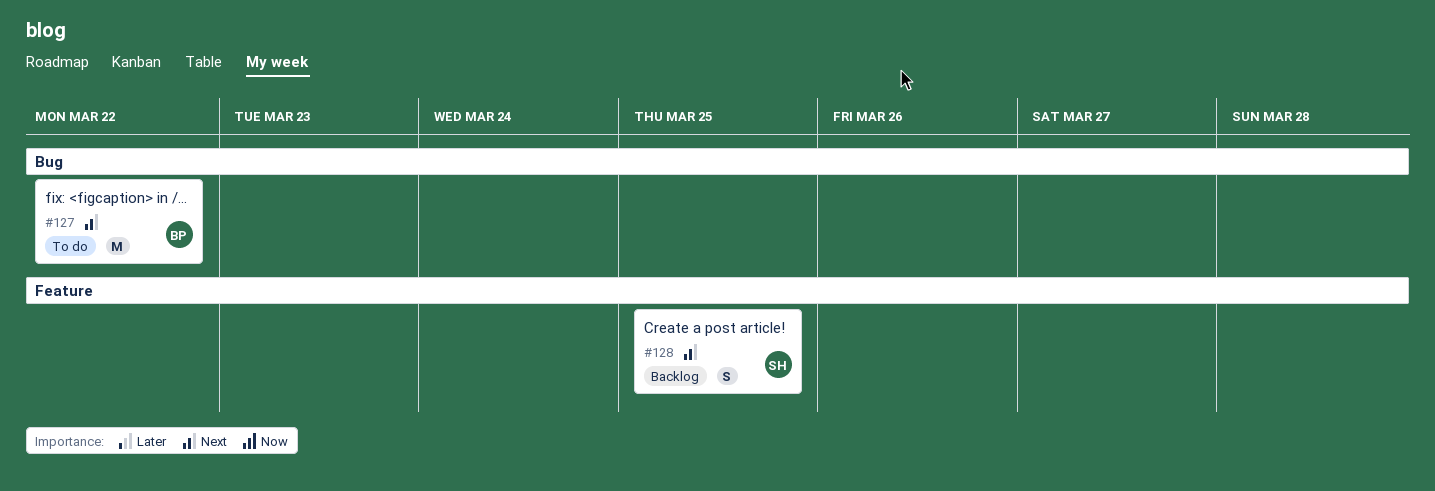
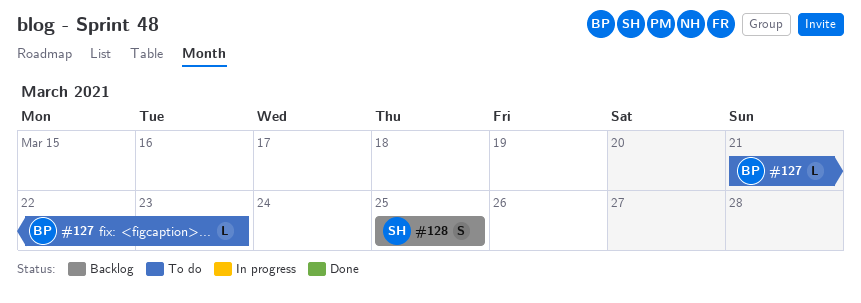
#127, estimate: M -> L
#127, due: Mar 22 -> Mar 23

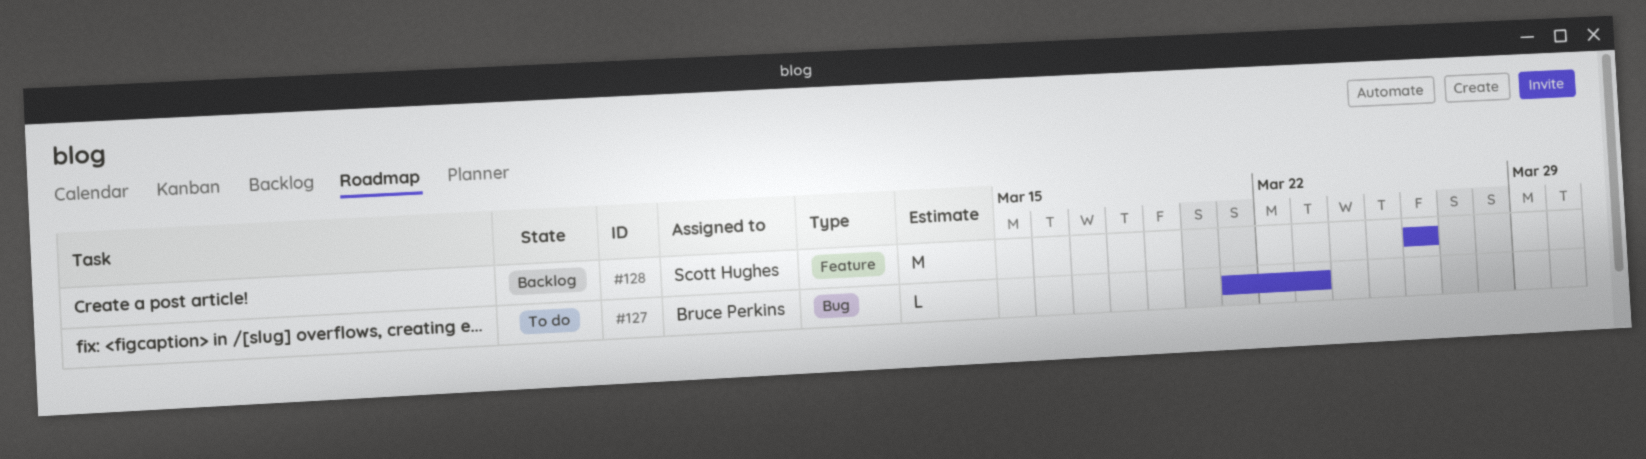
#128, estimate: S -> M
#128, start: Mar 25 -> Mar 26
#128, due: Mar 25 -> Mar 26

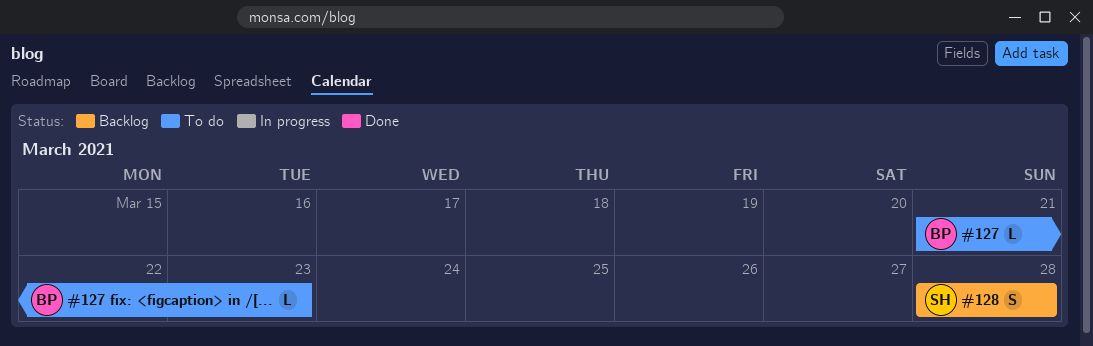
#128, estimate: M -> S
#128, start: Mar 26 -> Mar 28
#128, due: Mar 26 -> Mar 28

